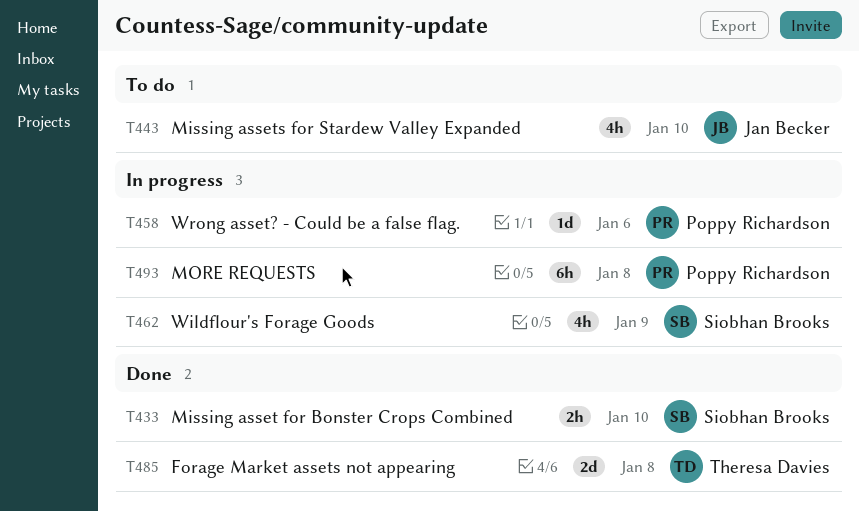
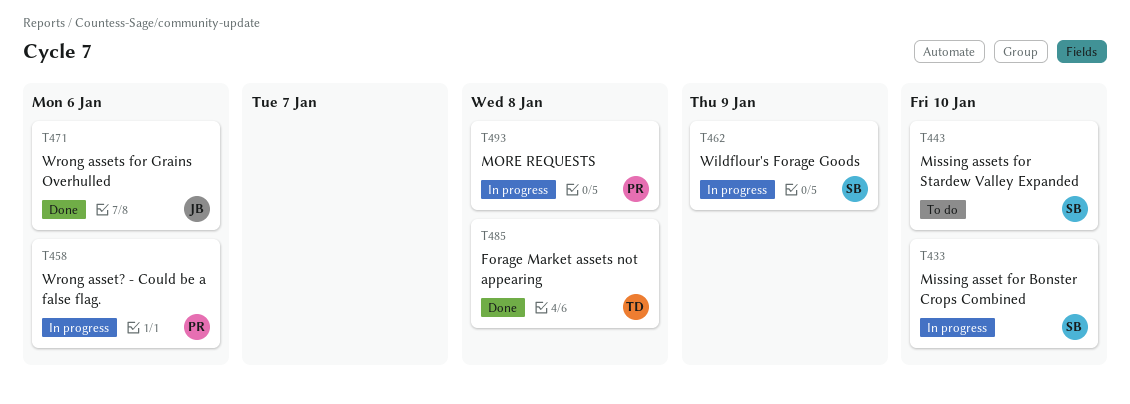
T433, status: Done -> In progress
T443, owner: Jan Becker -> Siobhan Brooks
T471: none -> present

